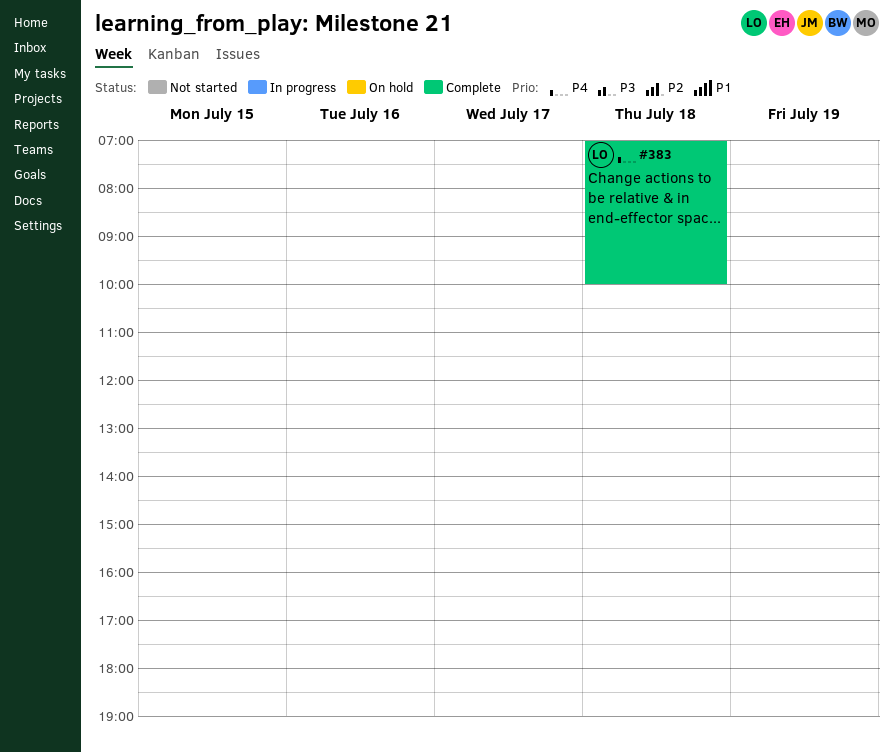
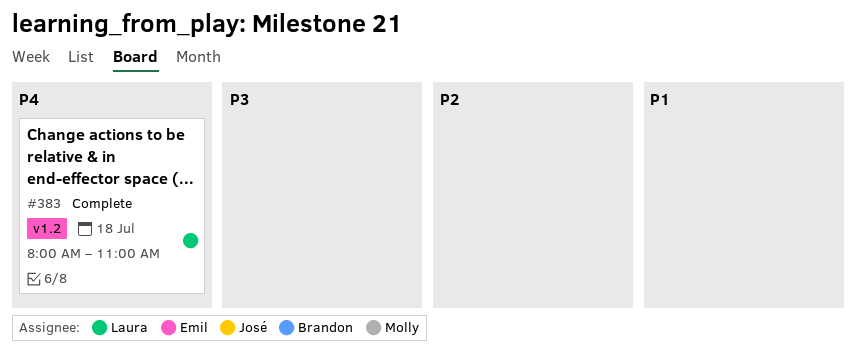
#383, begins: 07:00 -> 08:00
#383, ends: 10:00 -> 11:00

